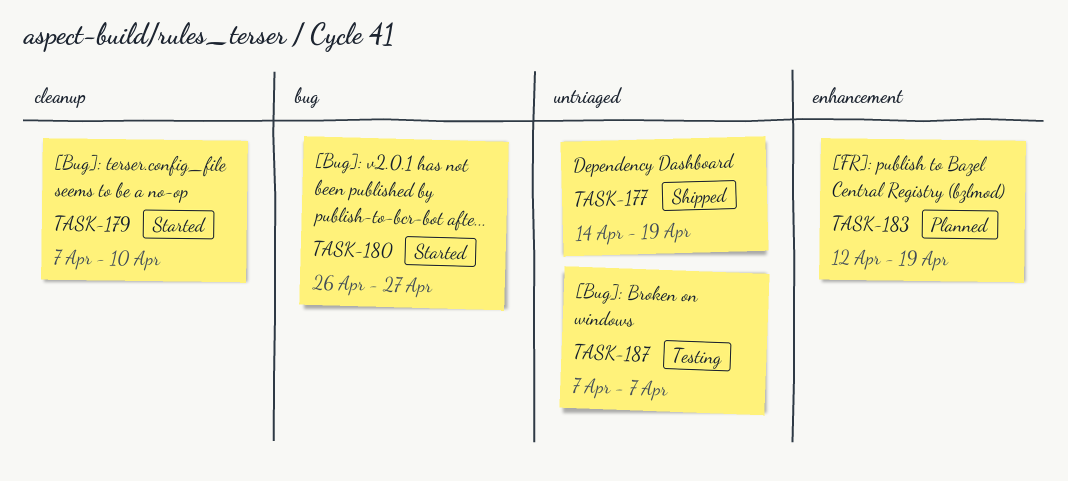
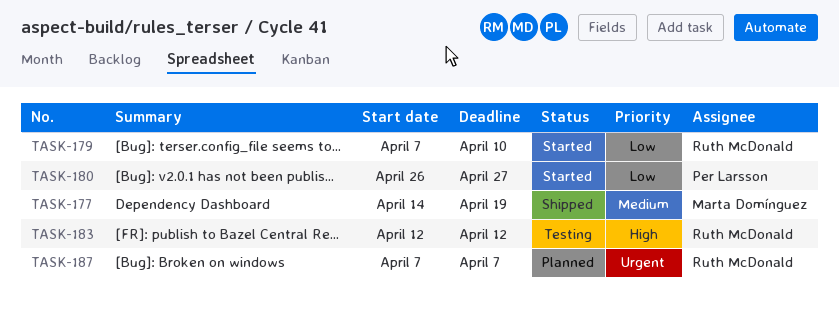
TASK-183, status: Planned -> Testing
TASK-183, due: Apr 19 -> Apr 12
TASK-187, status: Testing -> Planned

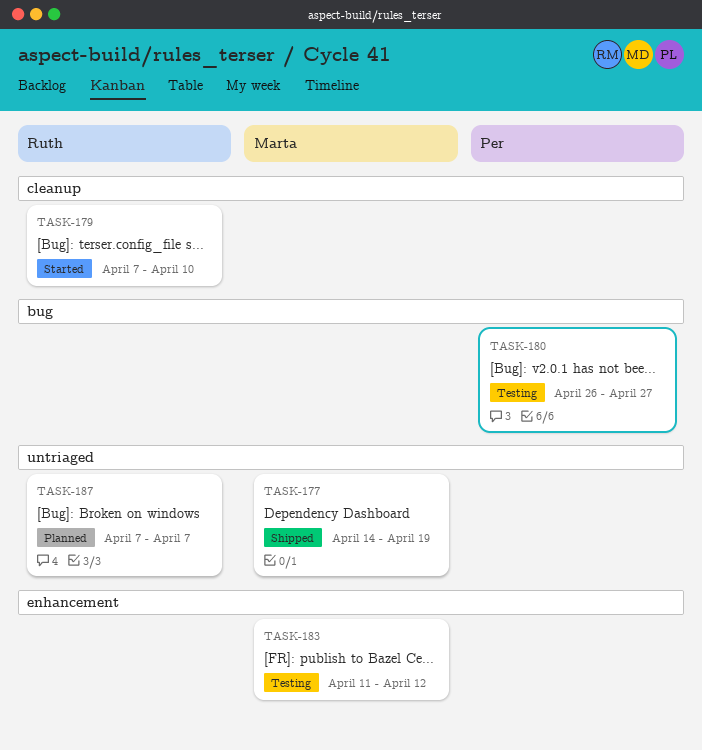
TASK-180, status: Started -> Testing
TASK-183, owner: Ruth McDonald -> Marta Domínguez
TASK-183, start: Apr 12 -> Apr 11

